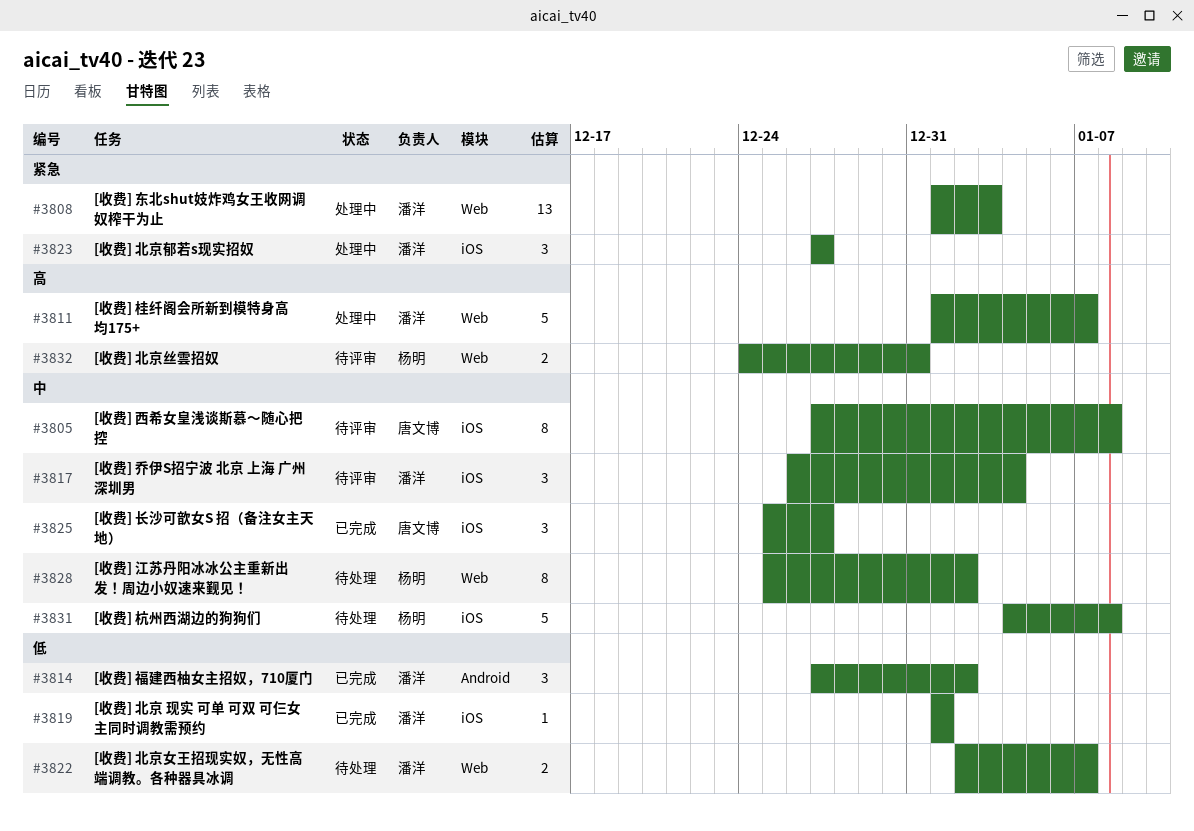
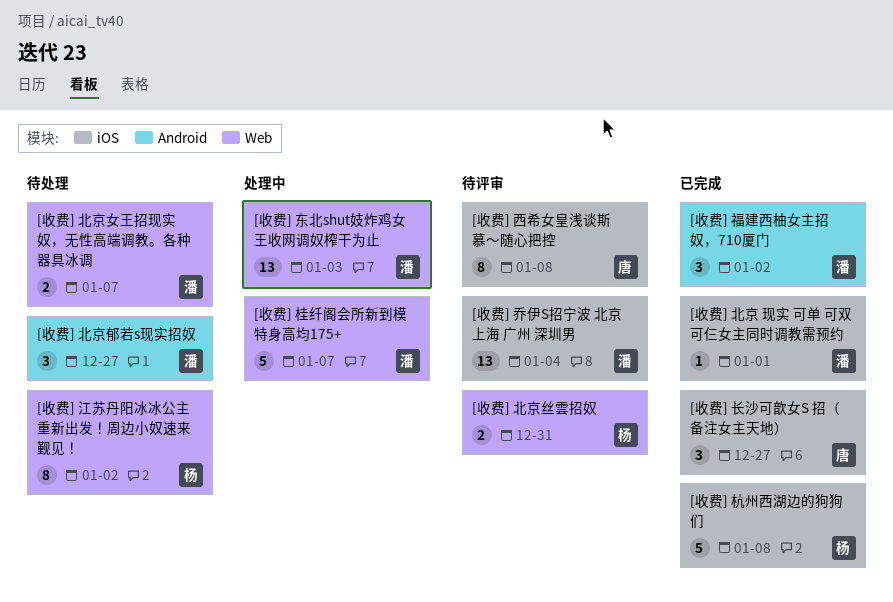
[收费] 乔伊S招宁波 北京 上海 广州 深圳男, estimate: 3 -> 13
[收费] 北京郁若s现实招奴, status: 处理中 -> 待处理
[收费] 北京郁若s现实招奴, label: iOS -> Android
[收费] 杭州西湖边的狗狗们, status: 待处理 -> 已完成

